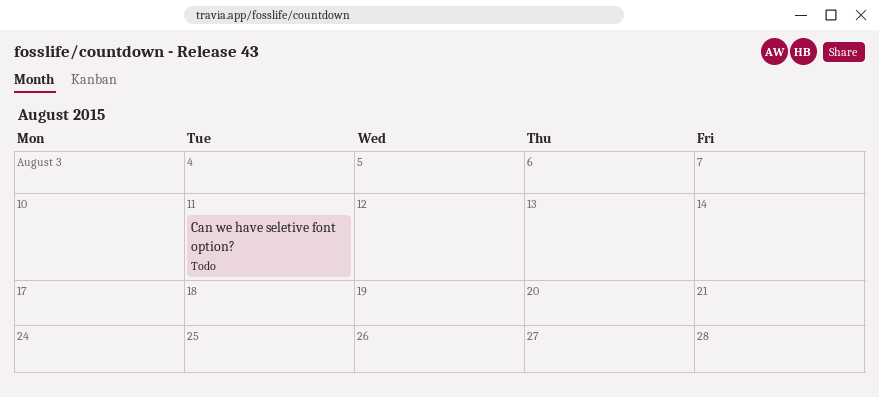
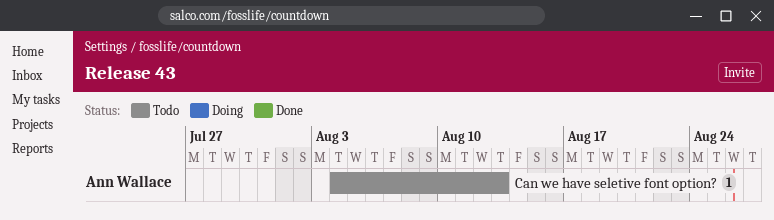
Can we have seletive font option?, due: Aug 11 -> Aug 13

